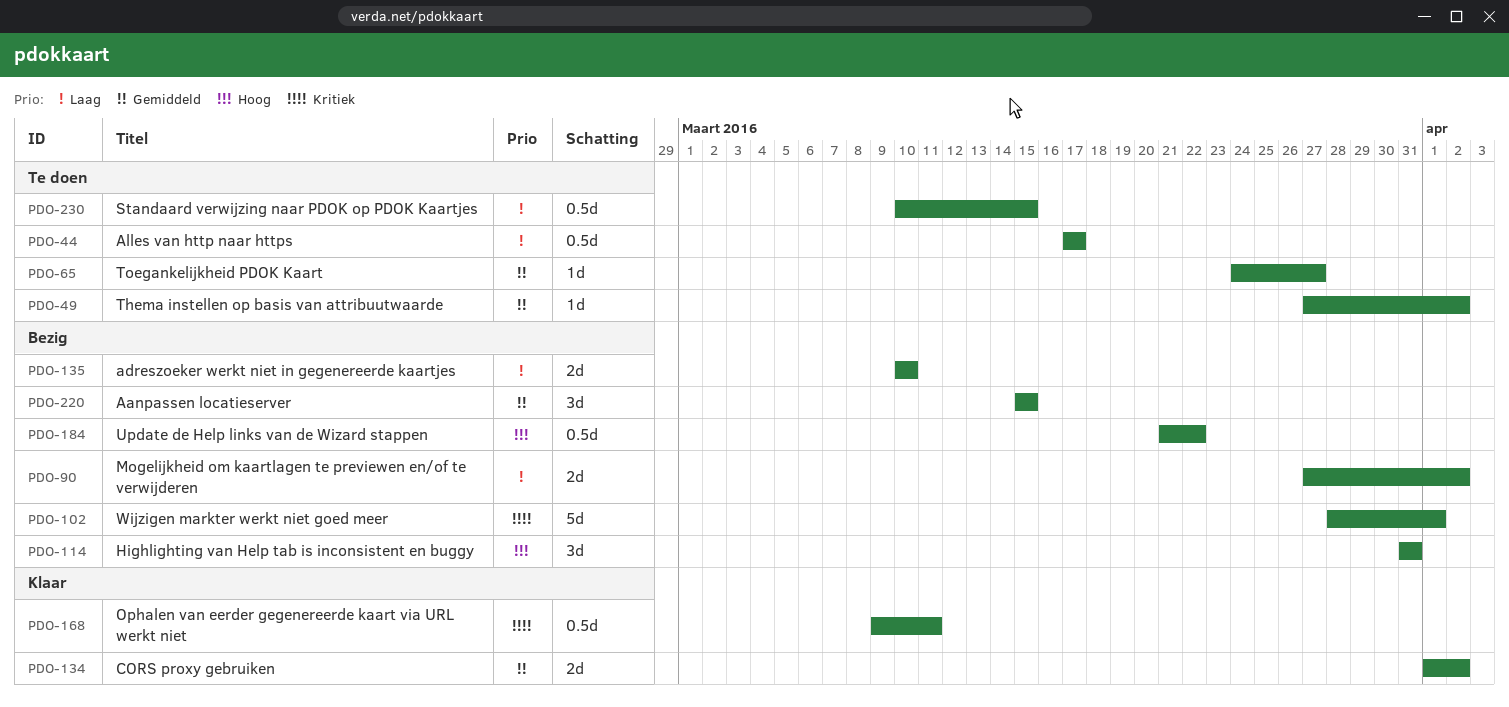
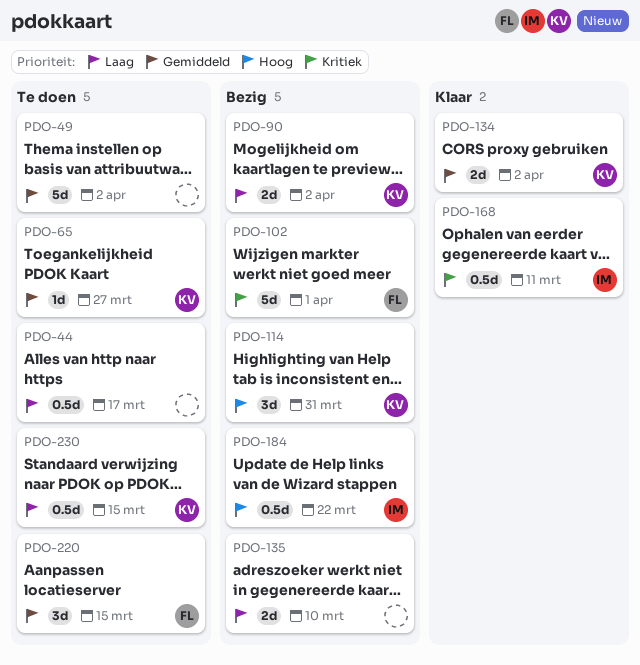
PDO-49, estimate: 1d -> 5d
PDO-220, status: Bezig -> Te doen

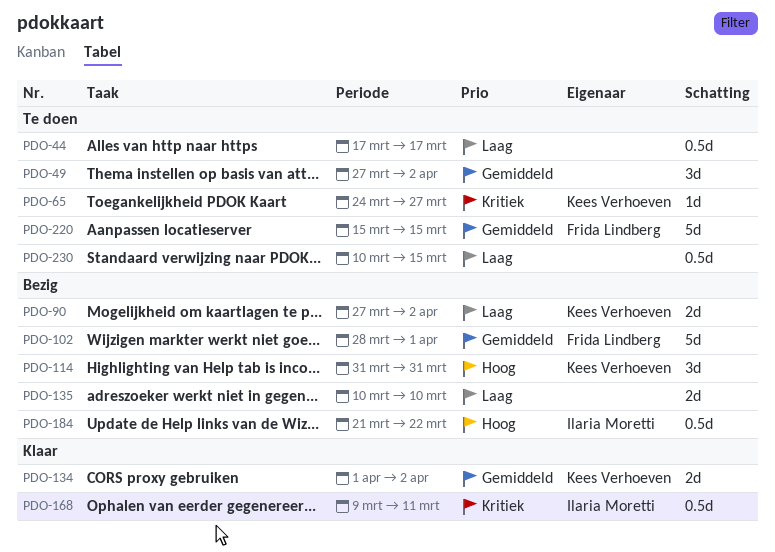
PDO-49, estimate: 5d -> 3d
PDO-65, priority: Gemiddeld -> Kritiek
PDO-102, priority: Kritiek -> Gemiddeld
PDO-220, estimate: 3d -> 5d
PDO-230, owner: Kees Verhoeven -> none

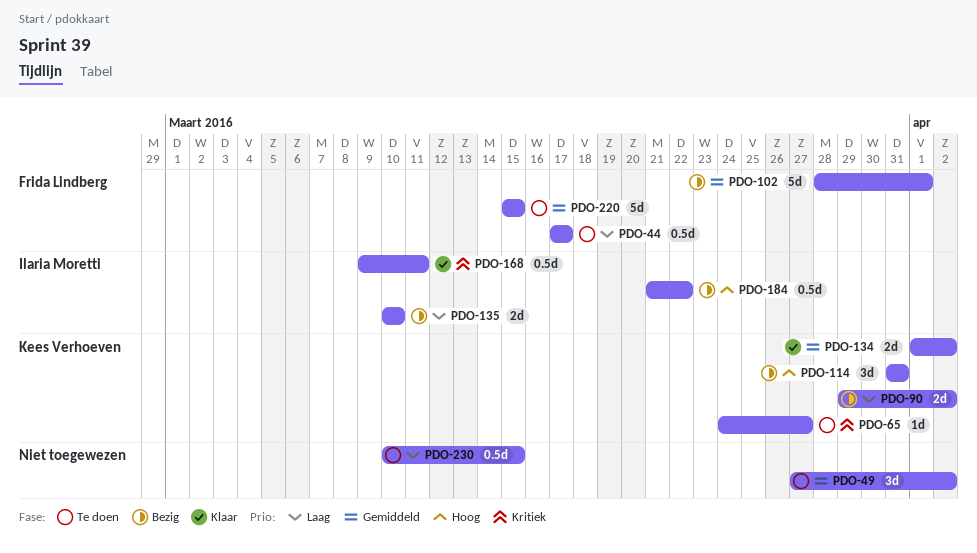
PDO-44, owner: none -> Frida Lindberg
PDO-90, start: Mar 27 -> Mar 29
PDO-135, owner: none -> Ilaria Moretti

